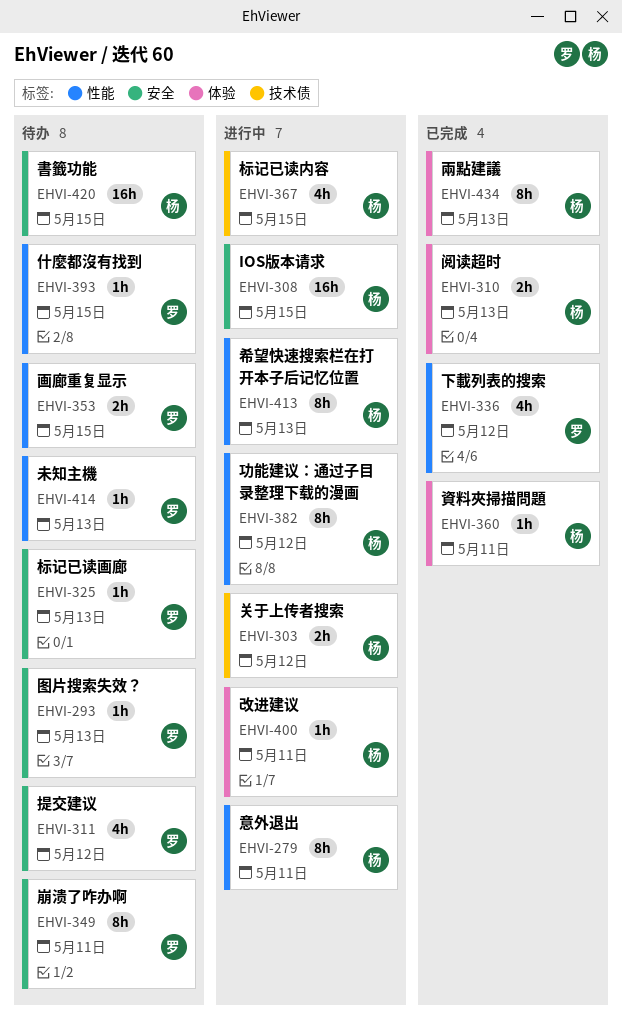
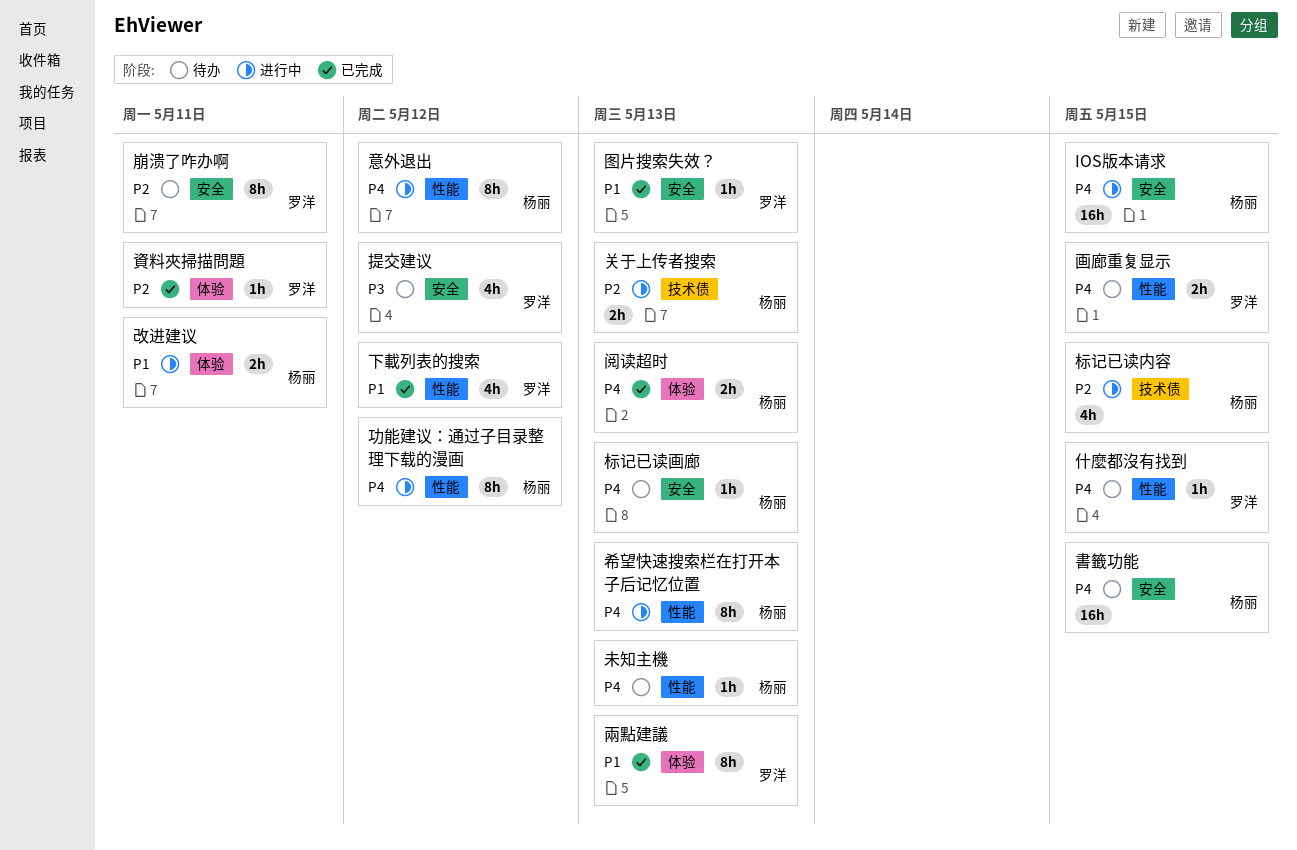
兩點建議, owner: 杨丽 -> 罗洋
关于上传者搜索, due: May 12 -> May 13
图片搜索失效？, status: 待办 -> 已完成
意外退出, due: May 11 -> May 12
改进建议, estimate: 1h -> 2h
未知主機, owner: 罗洋 -> 杨丽
标记已读画廊, owner: 罗洋 -> 杨丽
資料夾掃描問題, owner: 杨丽 -> 罗洋

